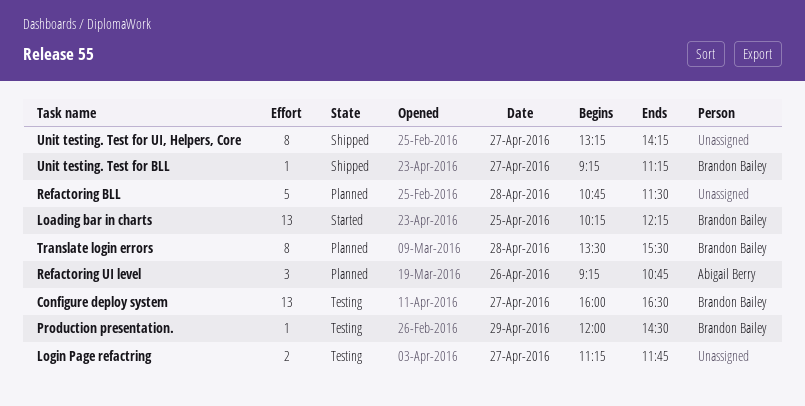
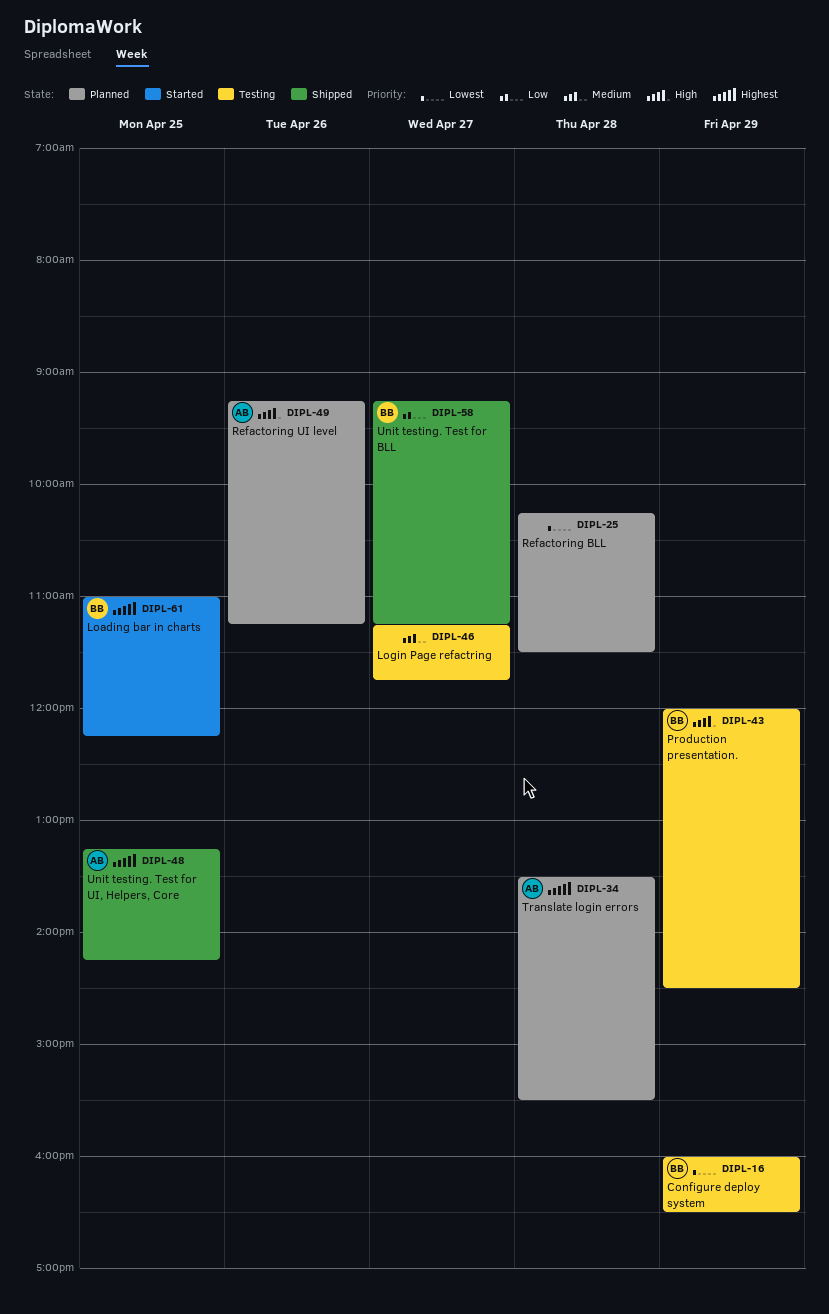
Configure deploy system, day: Apr 27 -> Apr 29
Loading bar in charts, begins: 10:15 -> 11:00
Refactoring BLL, begins: 10:45 -> 10:15
Refactoring UI level, ends: 10:45 -> 11:15
Translate login errors, owner: Brandon Bailey -> Abigail Berry
Unit testing. Test for UI, Helpers, Core, owner: none -> Abigail Berry
Unit testing. Test for UI, Helpers, Core, day: Apr 27 -> Apr 25

